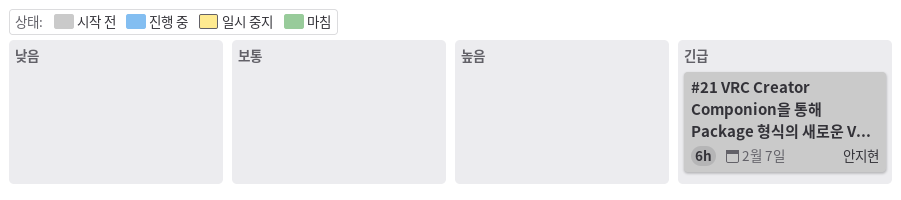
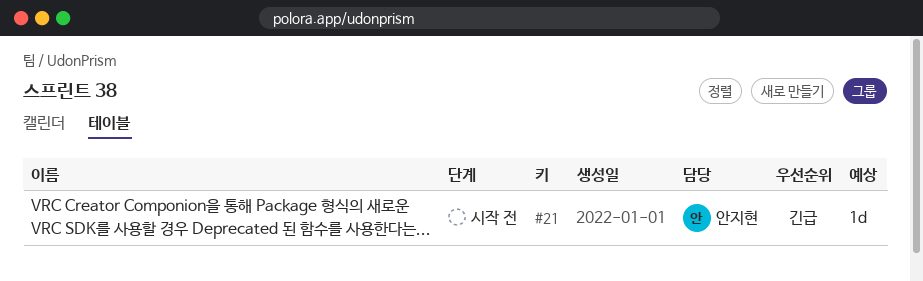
#21, estimate: 6h -> 1d

